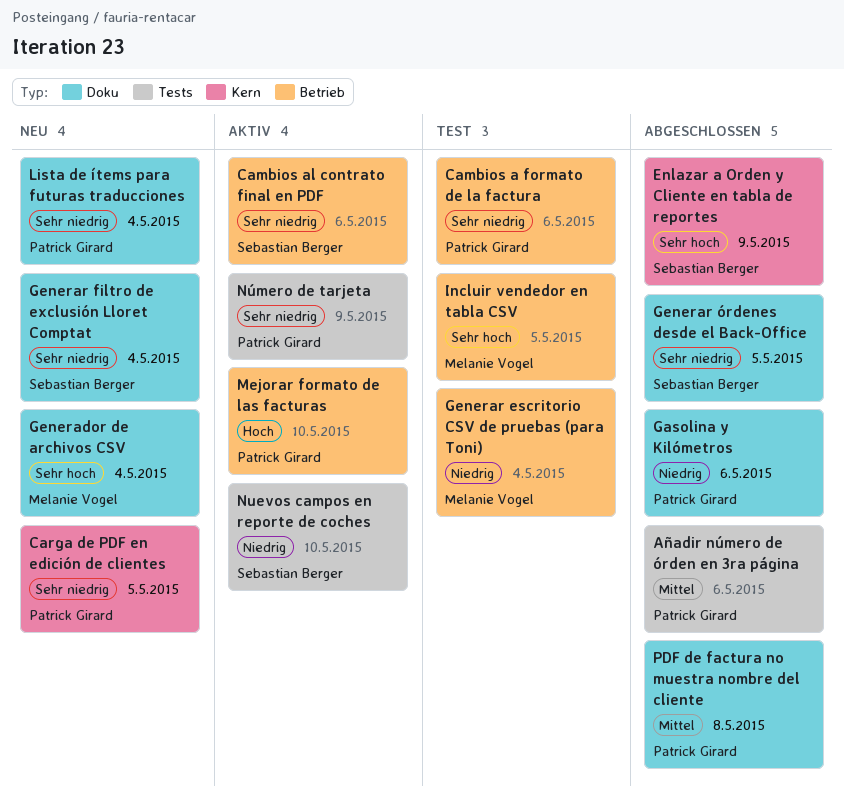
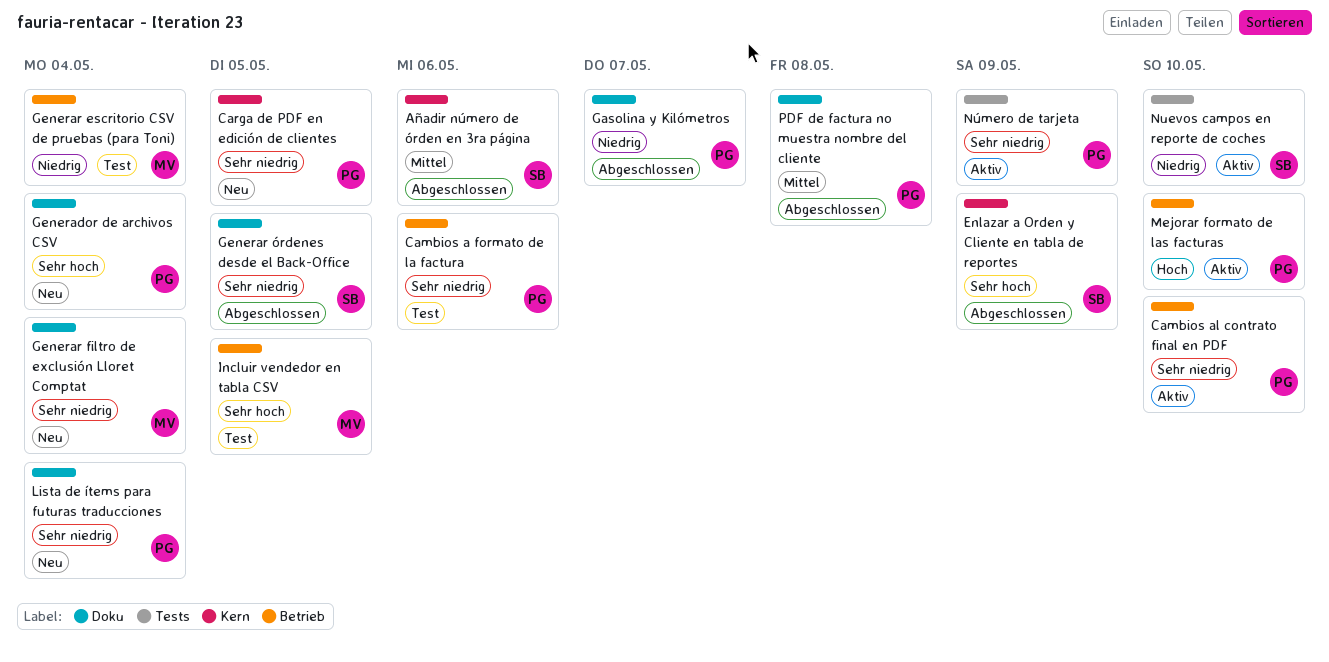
Añadir número de órden en 3ra página, owner: Patrick Girard -> Sebastian Berger
Añadir número de órden en 3ra página, label: Tests -> Kern
Cambios al contrato final en PDF, owner: Sebastian Berger -> Patrick Girard
Cambios al contrato final en PDF, due: May 6 -> May 10
Gasolina y Kilómetros, due: May 6 -> May 7
Generador de archivos CSV, owner: Melanie Vogel -> Patrick Girard
Generar filtro de exclusión Lloret Comptat, owner: Sebastian Berger -> Melanie Vogel

